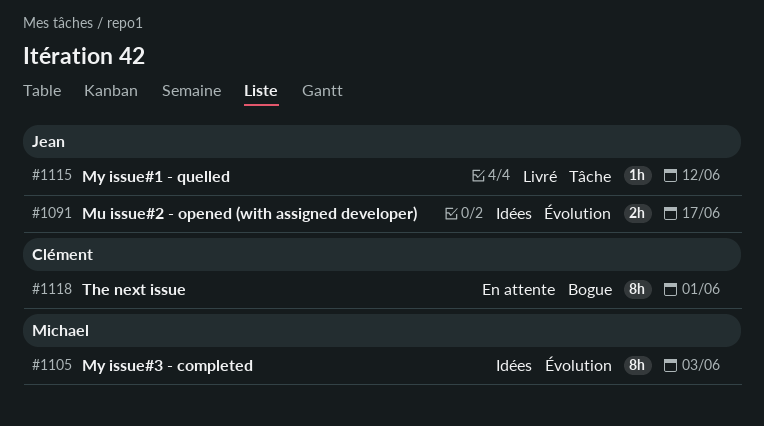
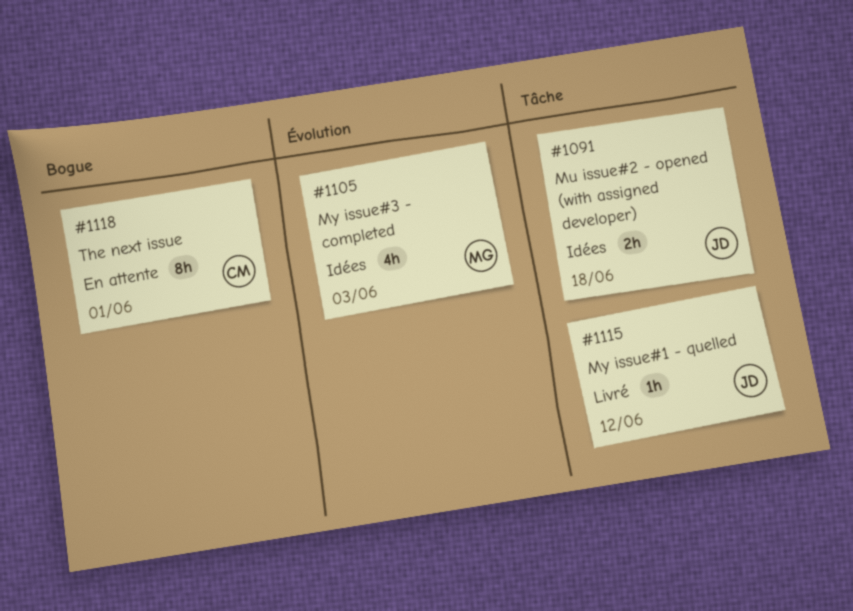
#1091, label: Évolution -> Tâche
#1091, due: Jun 17 -> Jun 18
#1105, estimate: 8h -> 4h

